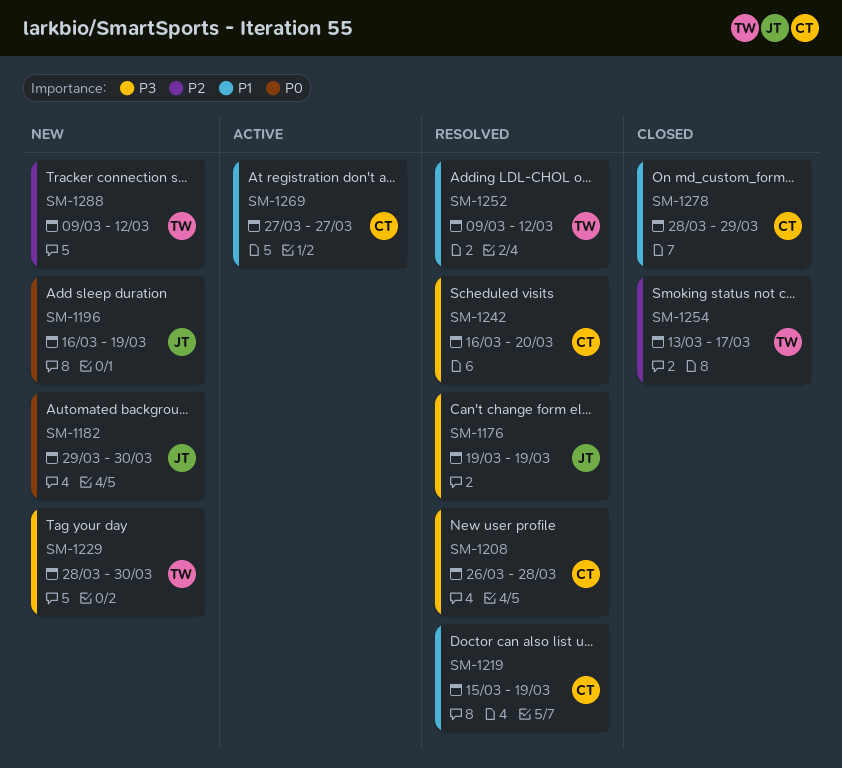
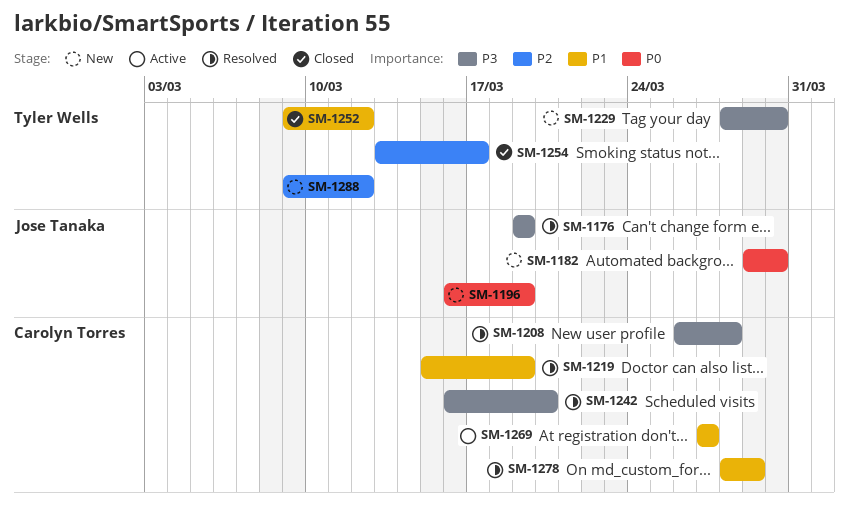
SM-1252, status: Resolved -> Closed
SM-1278, status: Closed -> Resolved

